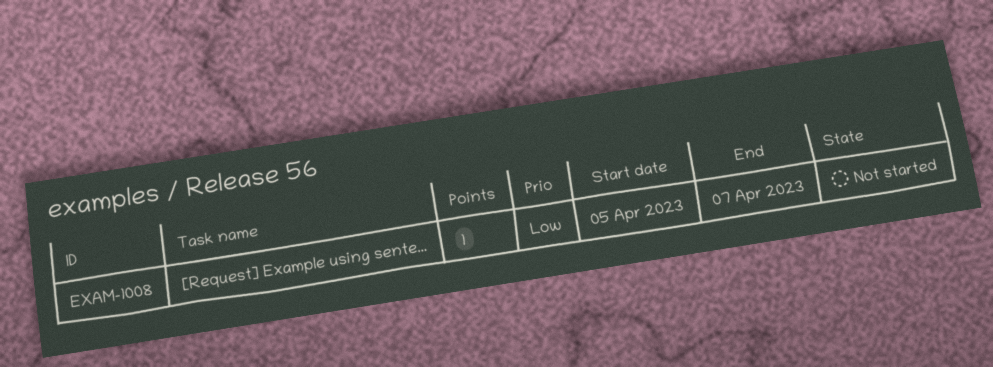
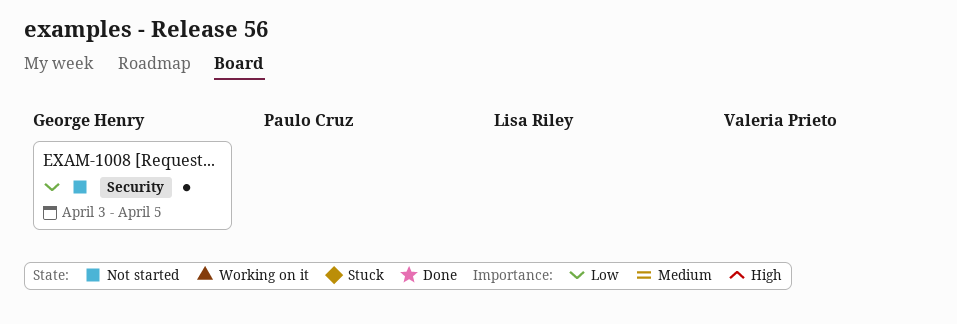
EXAM-1008, start: Apr 5 -> Apr 3
EXAM-1008, due: Apr 7 -> Apr 5

